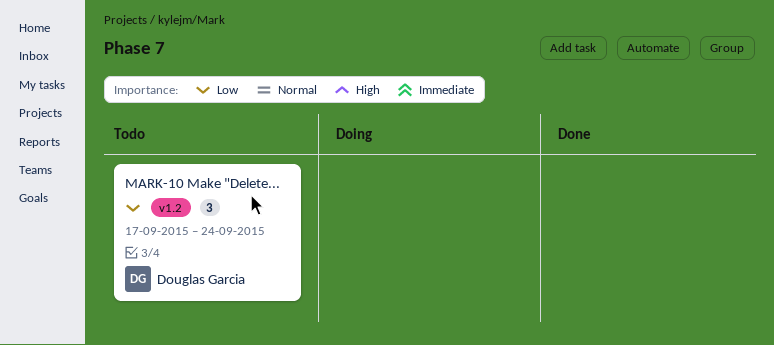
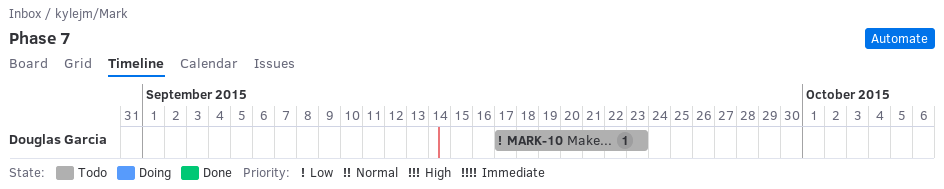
MARK-10, estimate: 3 -> 1
MARK-10, due: Sep 24 -> Sep 23

